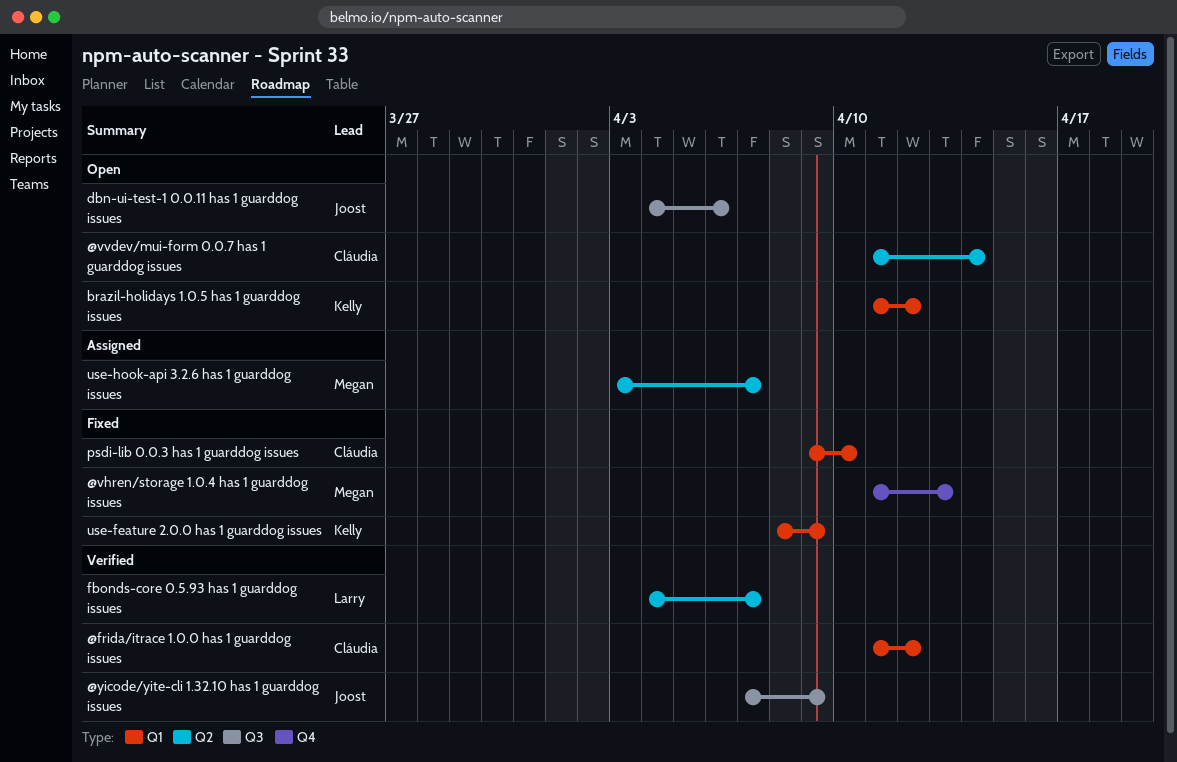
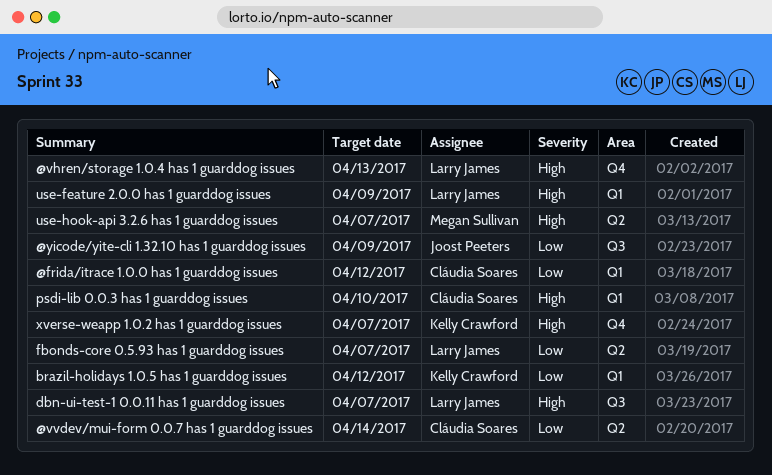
@vhren/storage 1.0.4 has 1 guarddog issues, owner: Megan Sullivan -> Larry James
dbn-ui-test-1 0.0.11 has 1 guarddog issues, owner: Joost Peeters -> Larry James
dbn-ui-test-1 0.0.11 has 1 guarddog issues, due: Apr 6 -> Apr 7
use-feature 2.0.0 has 1 guarddog issues, owner: Kelly Crawford -> Larry James
xverse-weapp 1.0.2 has 1 guarddog issues: none -> present

